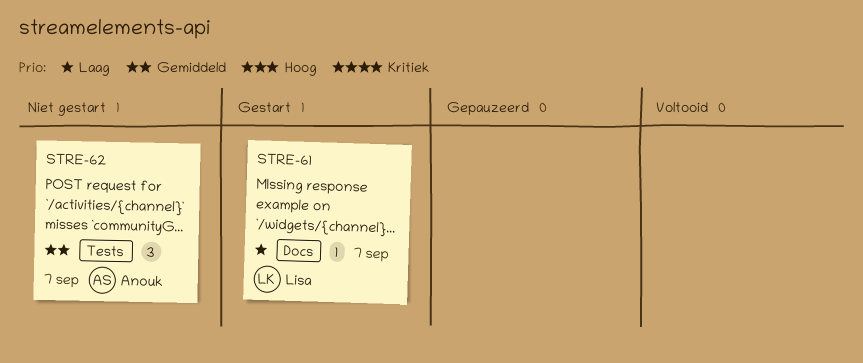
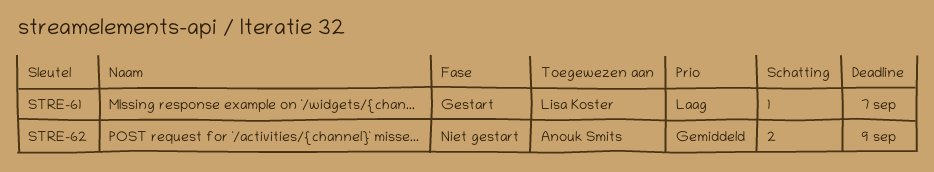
STRE-62, estimate: 3 -> 2
STRE-62, due: Sep 7 -> Sep 9

